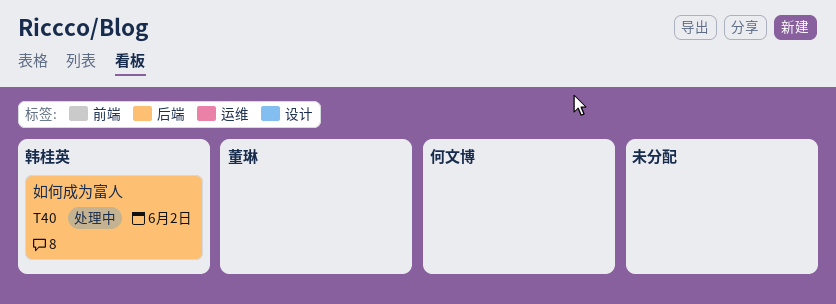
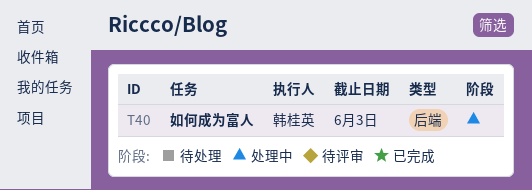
T40, due: Jun 2 -> Jun 3

